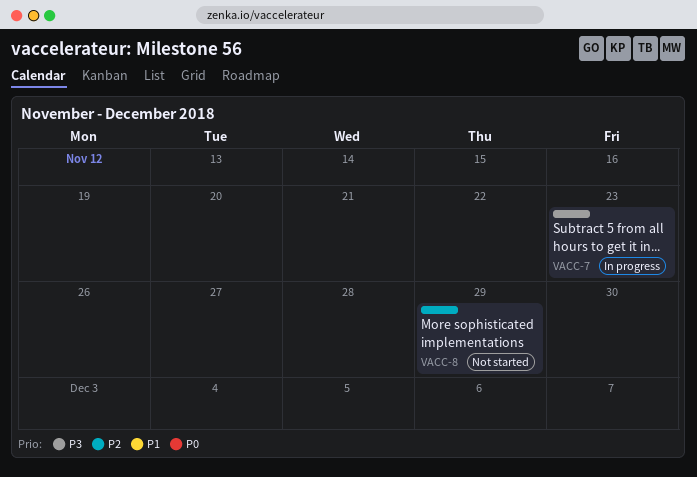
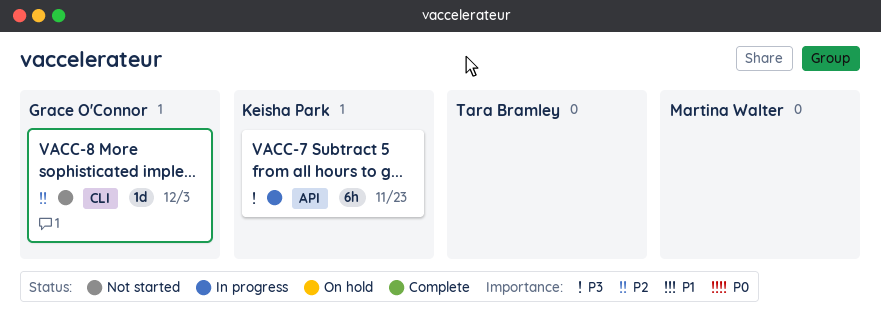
VACC-8, due: Nov 29 -> Dec 3

